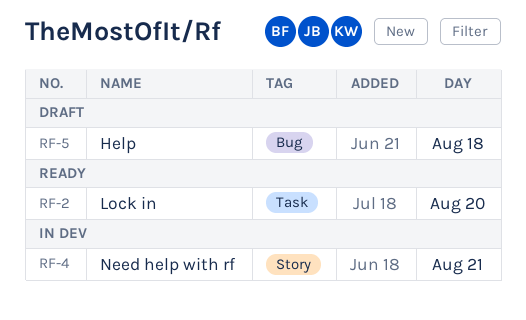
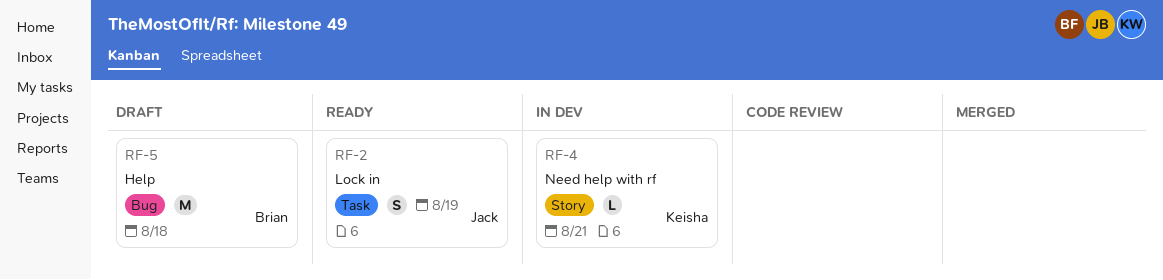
RF-2, day: Aug 20 -> Aug 19

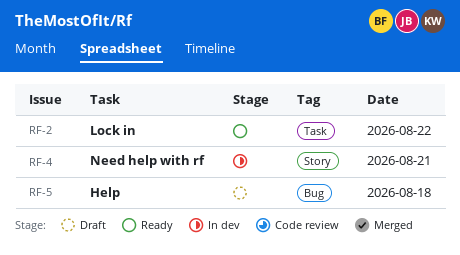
RF-2, day: Aug 19 -> Aug 22

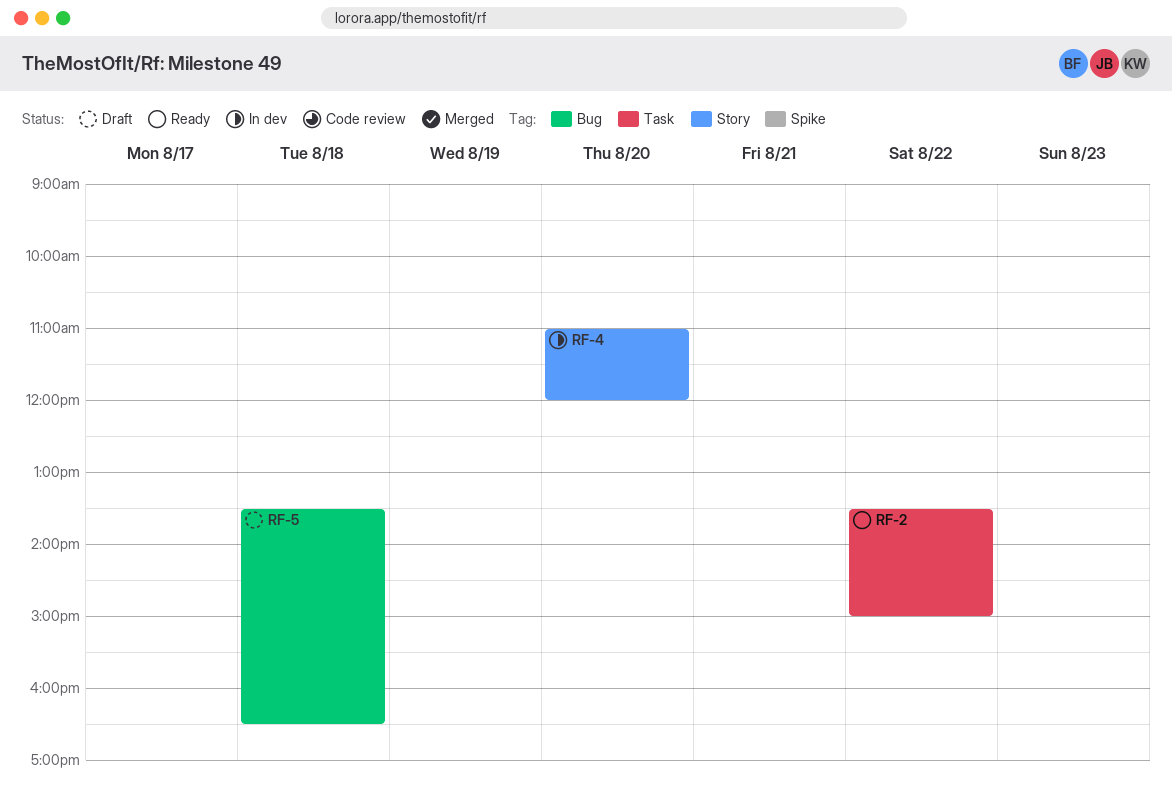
RF-4, day: Aug 21 -> Aug 20

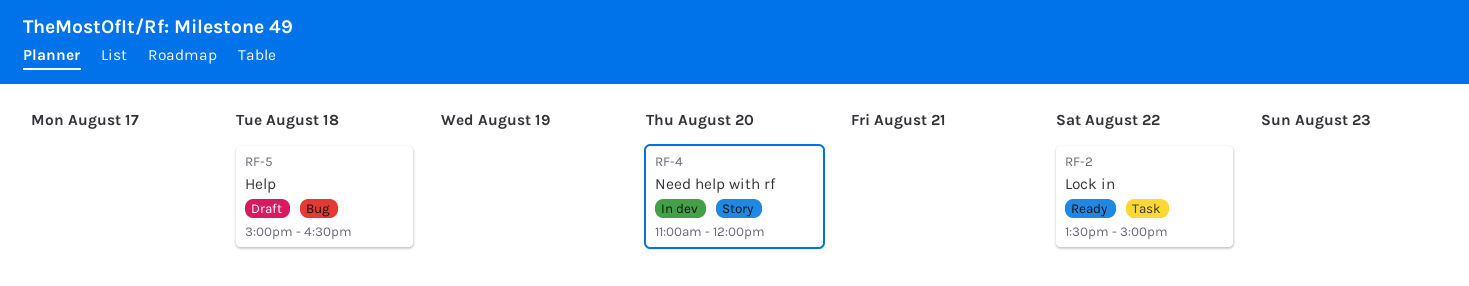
RF-5, begins: 13:30 -> 15:00

